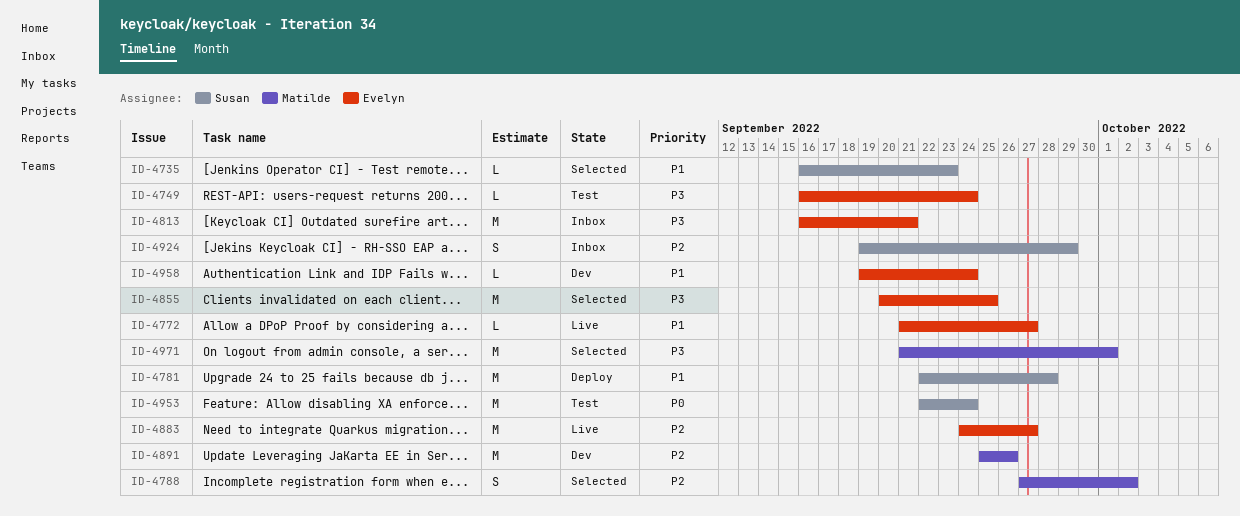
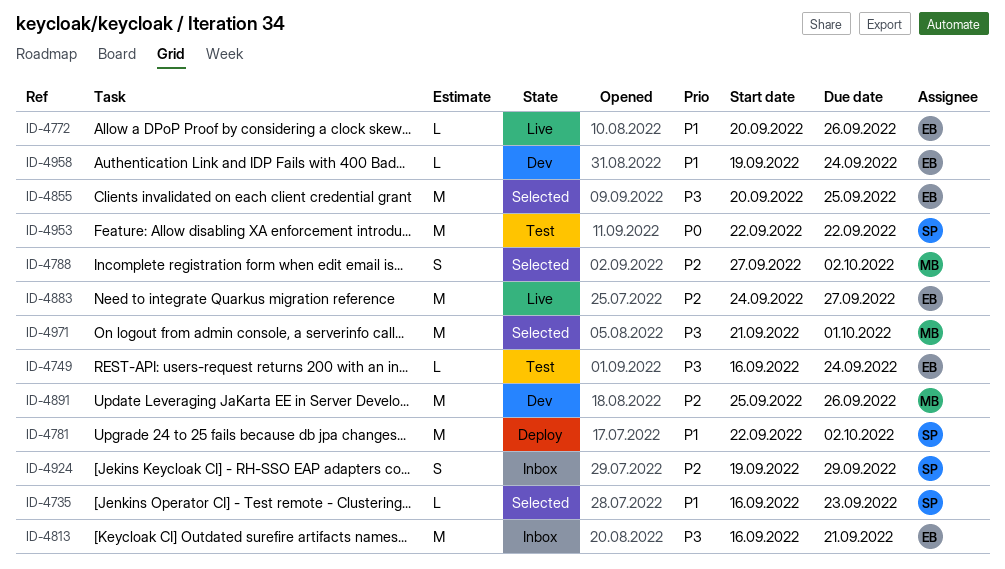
ID-4772, start: Sep 21 -> Sep 20
ID-4772, due: Sep 27 -> Sep 26
ID-4781, due: Sep 28 -> Oct 2
ID-4953, due: Sep 24 -> Sep 22

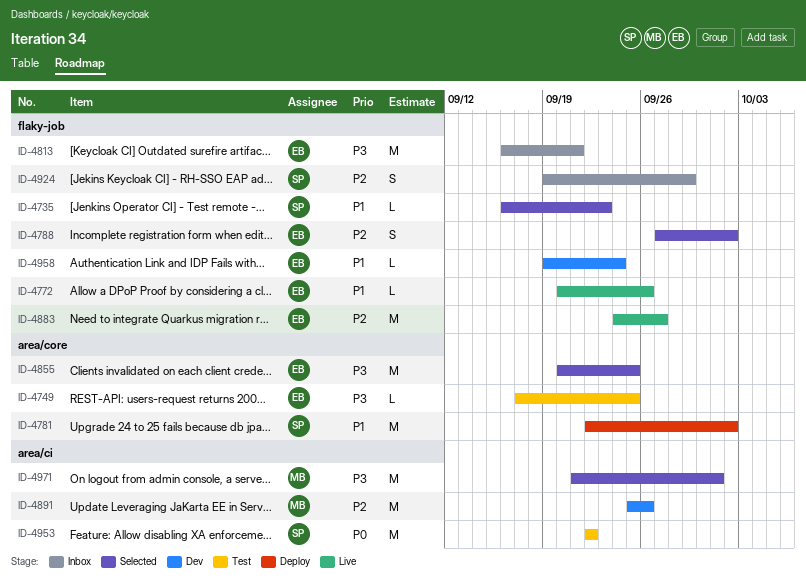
ID-4749, start: Sep 16 -> Sep 17
ID-4749, due: Sep 24 -> Sep 25
ID-4788, owner: MB -> EB

